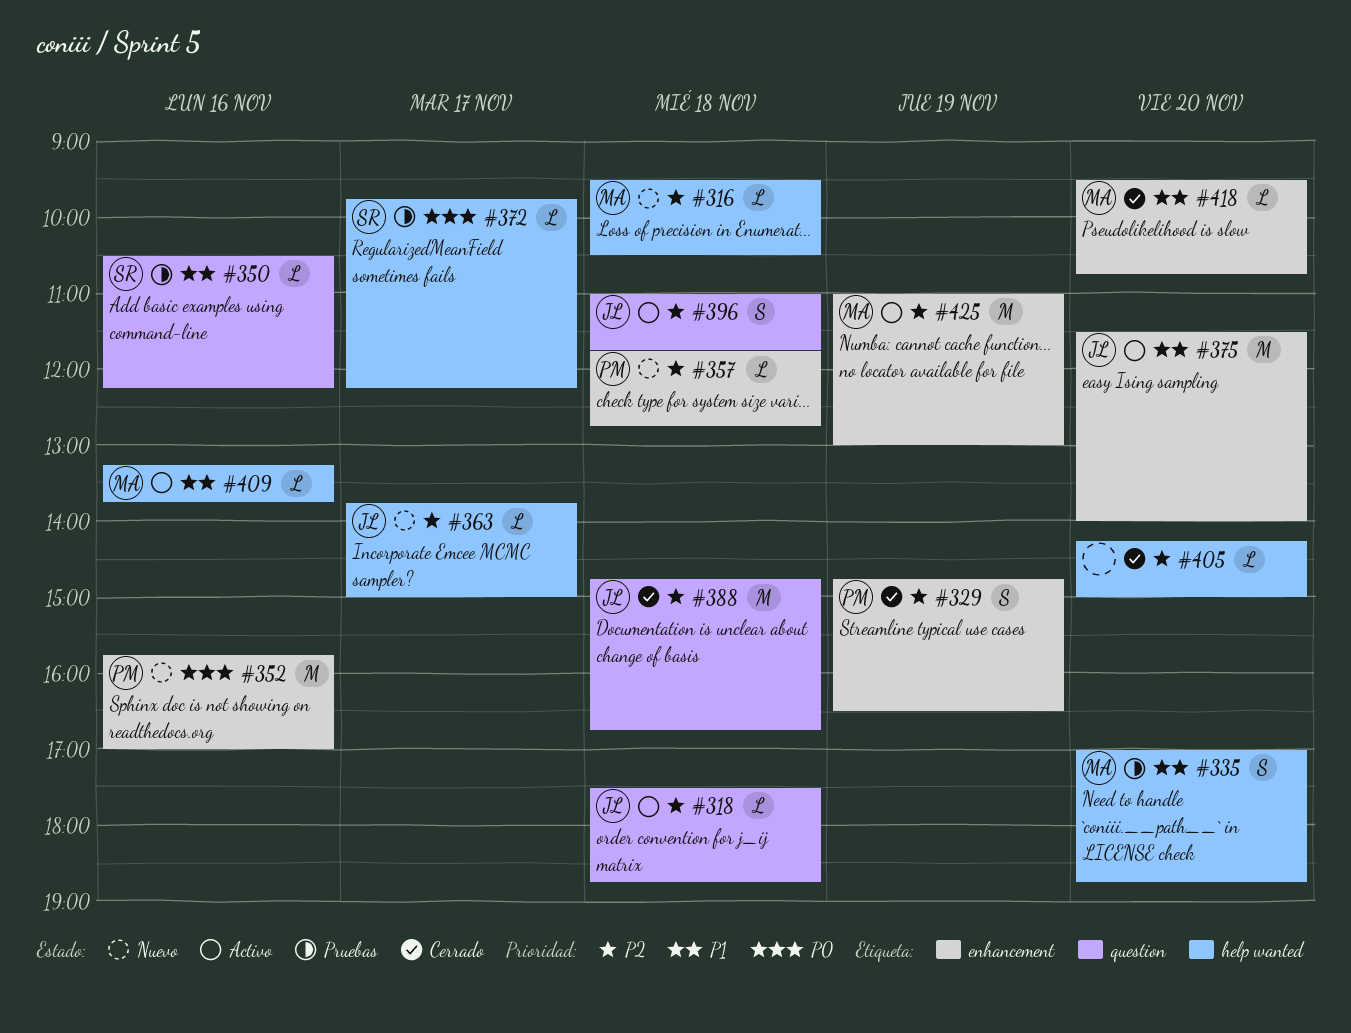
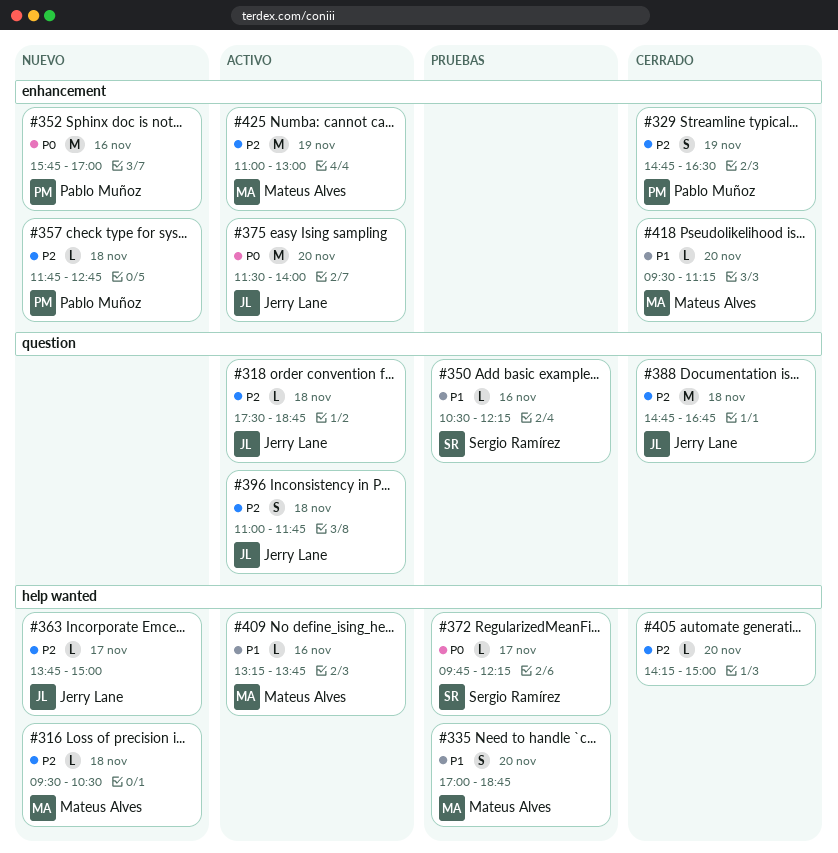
#375, priority: P1 -> P0
#418, ends: 10:45 -> 11:15

